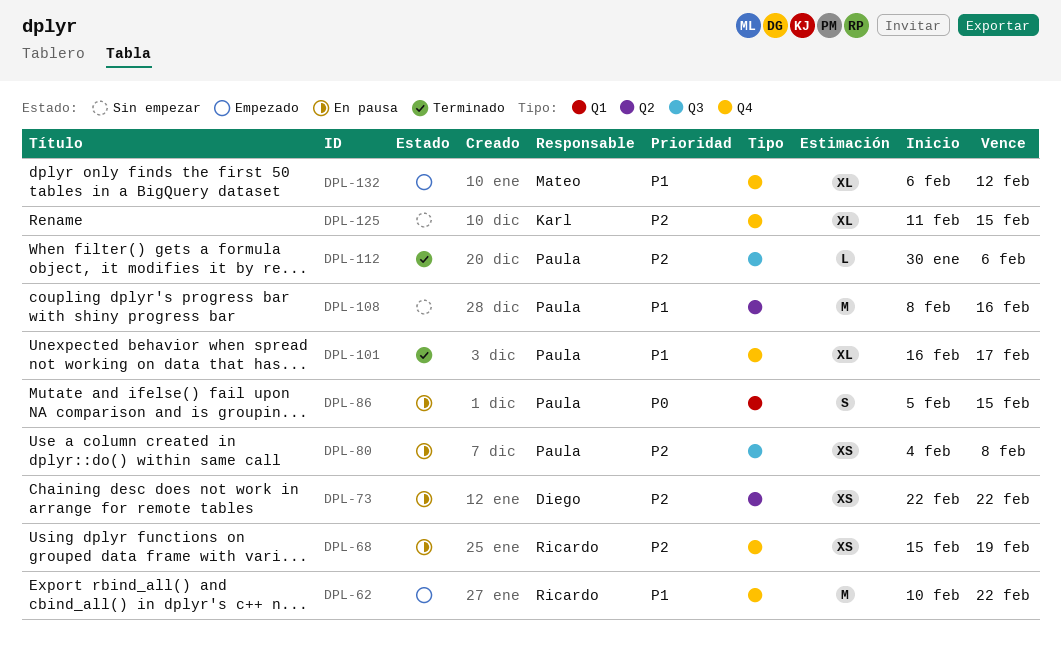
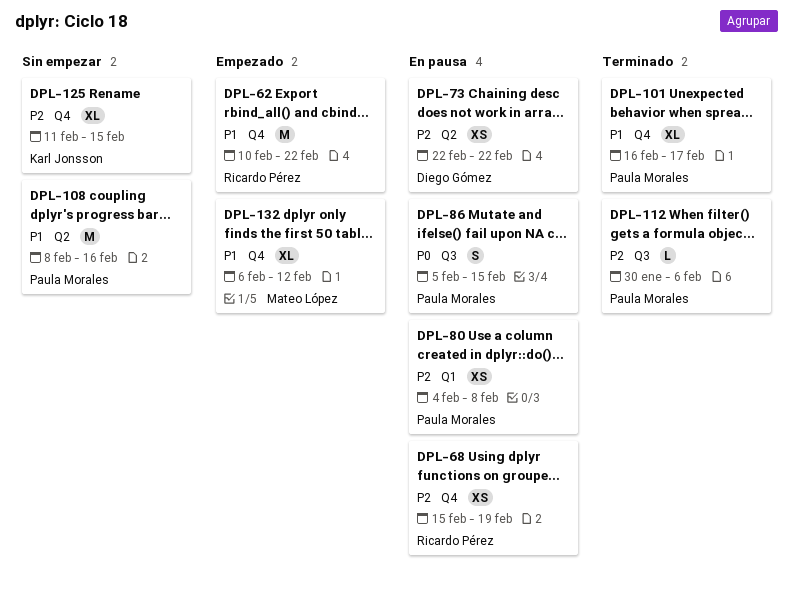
DPL-80, label: Q3 -> Q1
DPL-86, label: Q1 -> Q3

